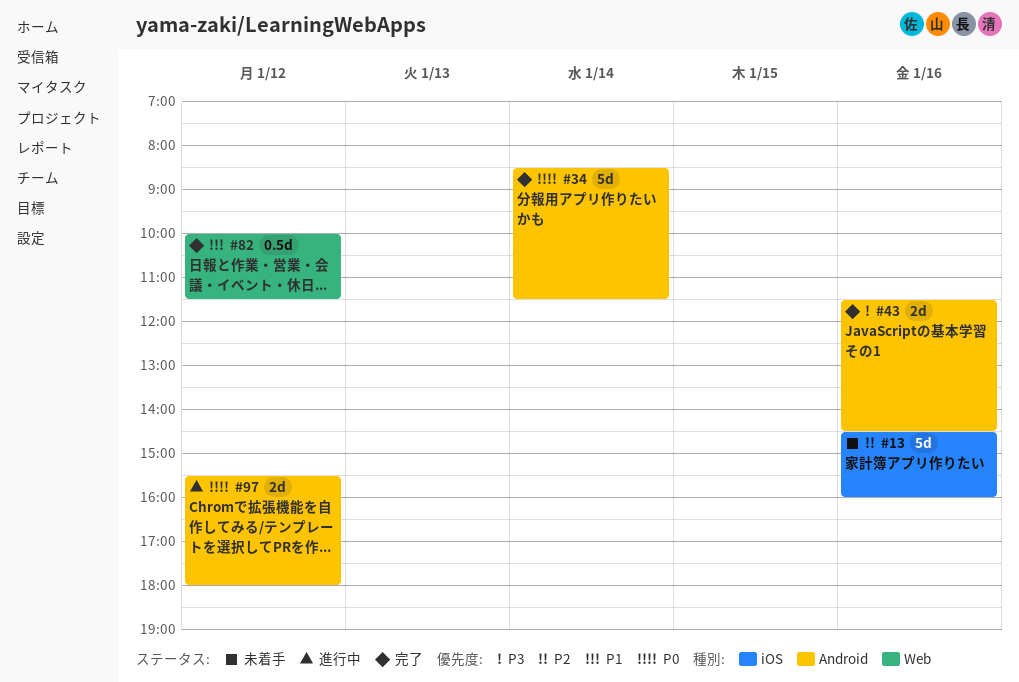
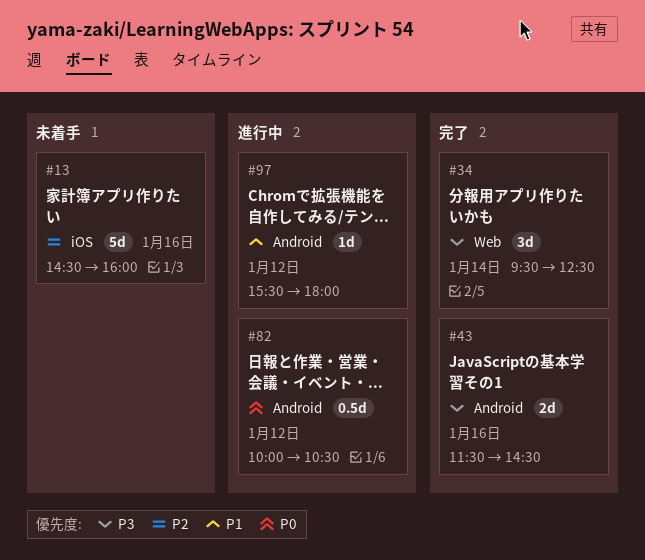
#34, priority: P0 -> P3
#34, label: Android -> Web
#34, estimate: 5d -> 3d
#34, begins: 08:30 -> 09:30
#34, ends: 11:30 -> 12:30
#82, status: 完了 -> 進行中
#82, priority: P1 -> P0
#82, label: Web -> Android
#82, ends: 11:30 -> 10:30
#97, priority: P0 -> P1
#97, estimate: 2d -> 1d

